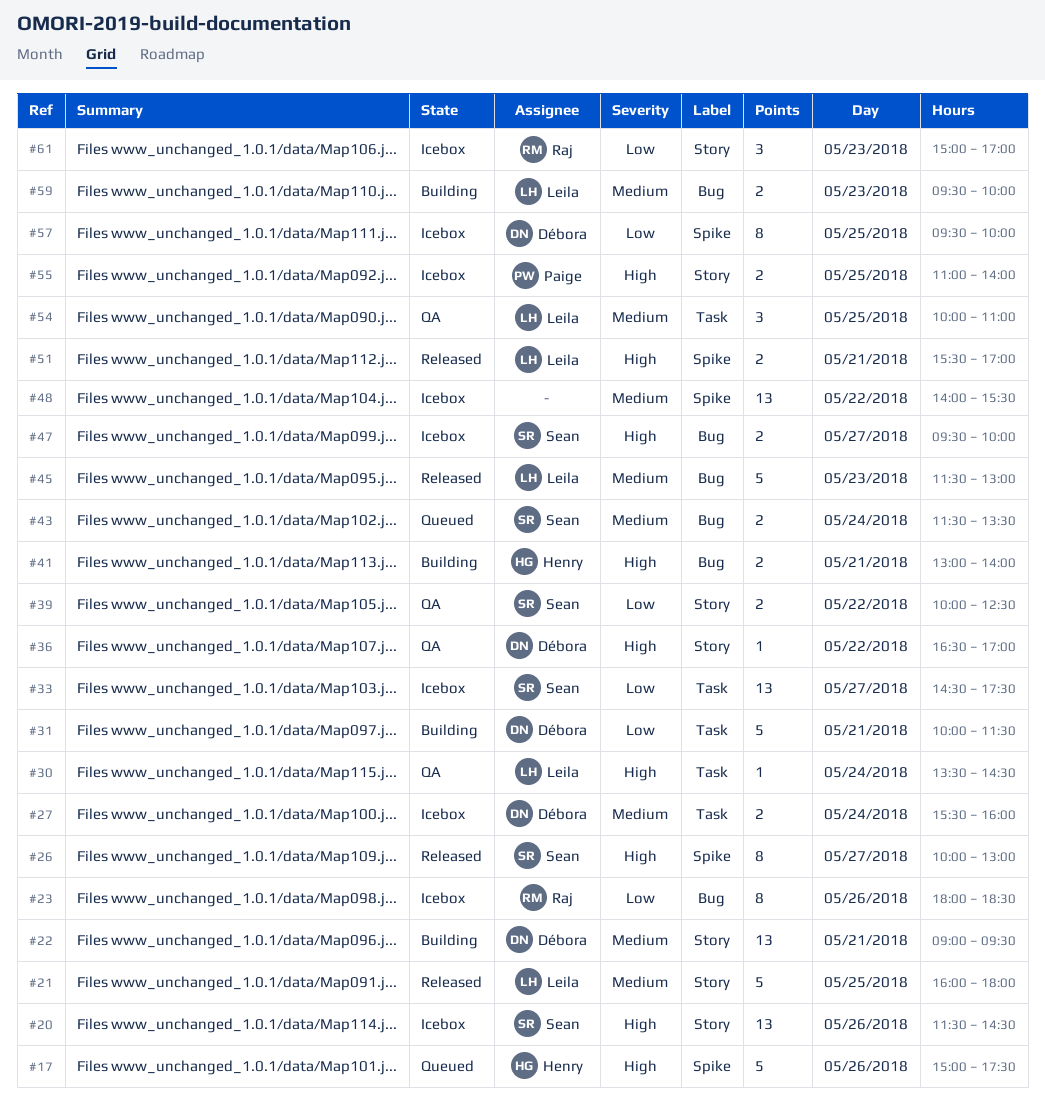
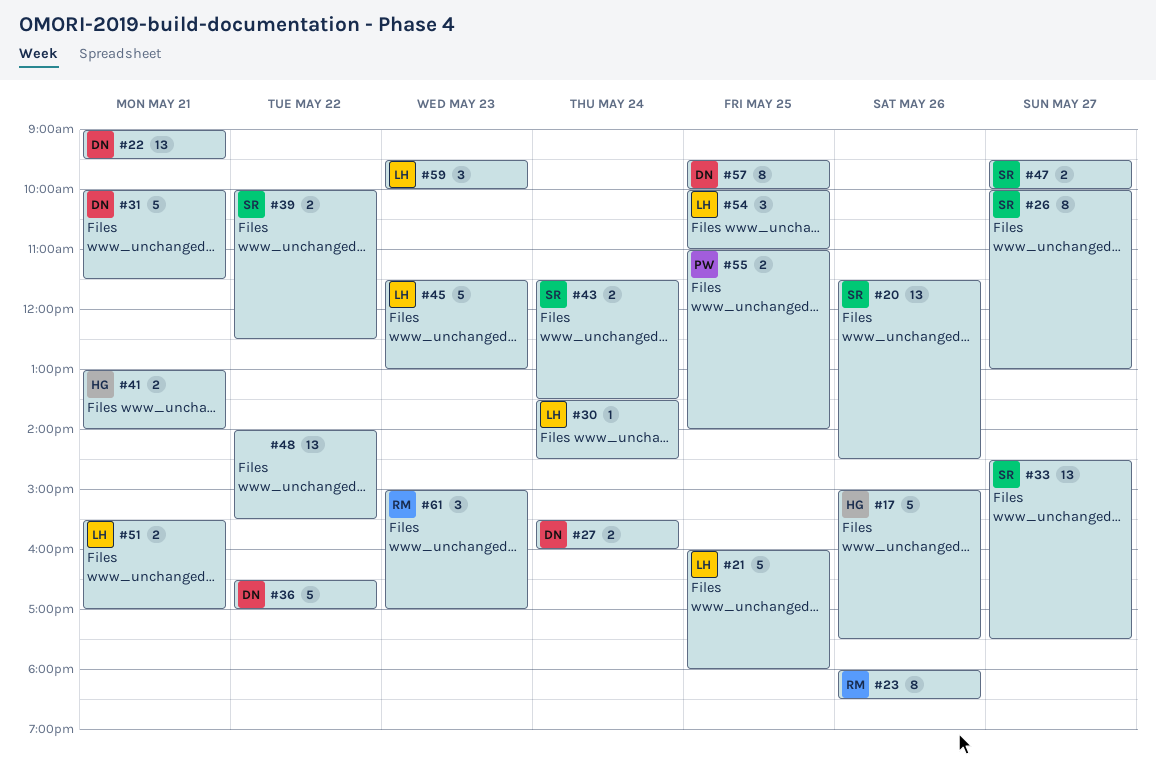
#36, estimate: 1 -> 5
#59, estimate: 2 -> 3

